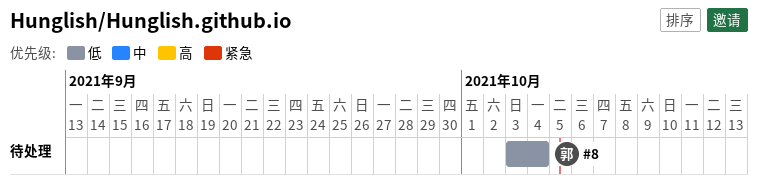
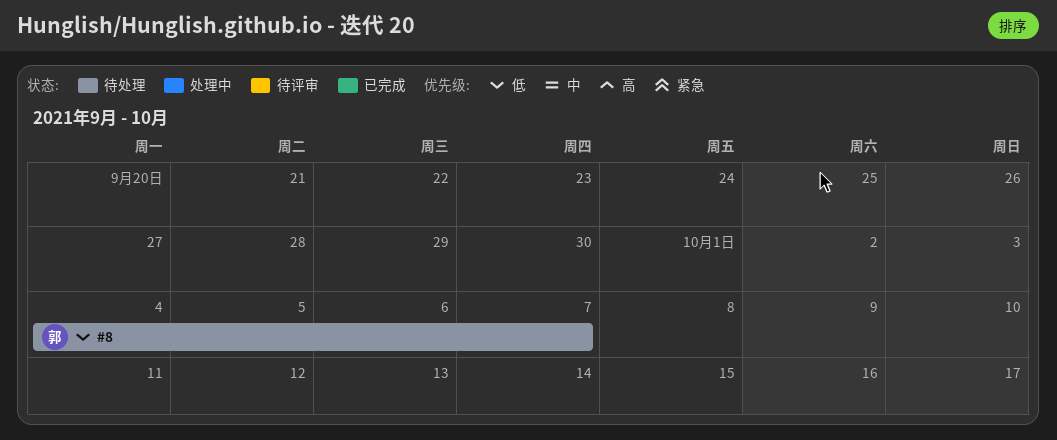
#8, start: Oct 3 -> Oct 4
#8, due: Oct 4 -> Oct 7

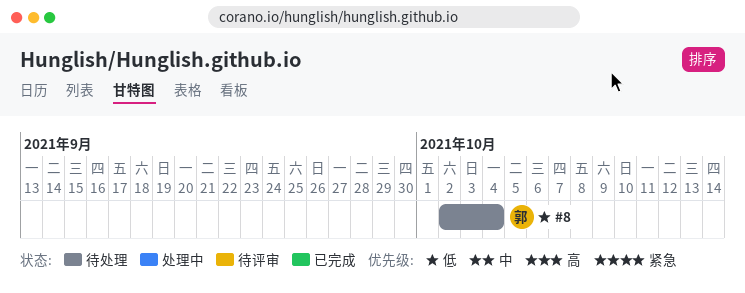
#8, start: Oct 4 -> Oct 2
#8, due: Oct 7 -> Oct 4

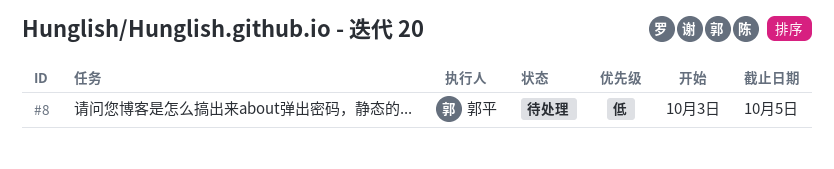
#8, start: Oct 2 -> Oct 3
#8, due: Oct 4 -> Oct 5

